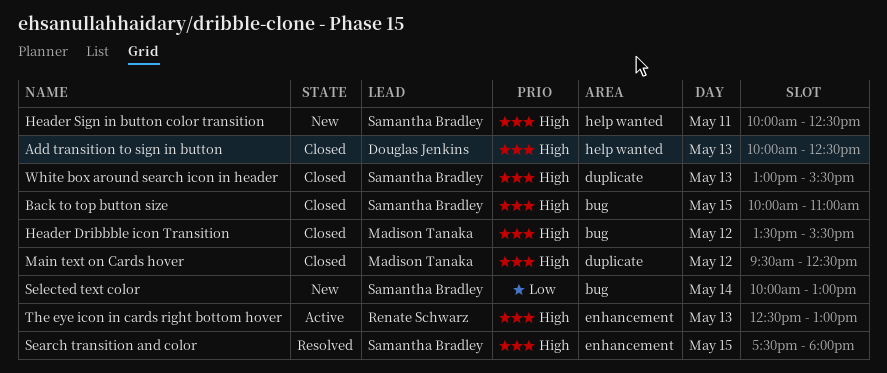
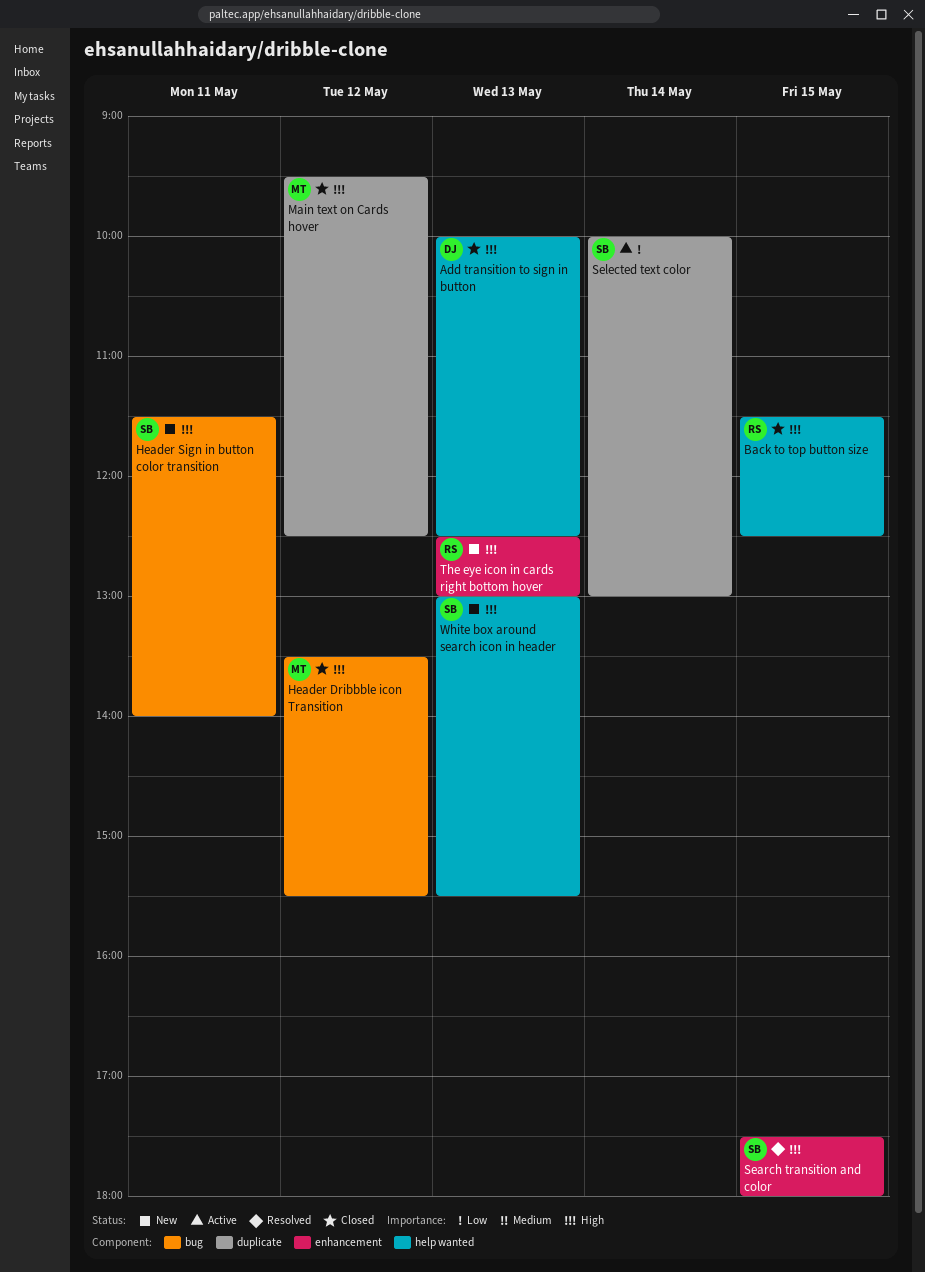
Back to top button size, owner: Samantha Bradley -> Renate Schwarz
Back to top button size, label: bug -> help wanted
Back to top button size, begins: 10:00 -> 11:30
Back to top button size, ends: 11:00 -> 12:30
Header Sign in button color transition, label: help wanted -> bug
Header Sign in button color transition, begins: 10:00 -> 11:30
Header Sign in button color transition, ends: 12:30 -> 14:00
Selected text color, status: New -> Active
Selected text color, label: bug -> duplicate
The eye icon in cards right bottom hover, status: Active -> New
White box around search icon in header, status: Closed -> New
White box around search icon in header, label: duplicate -> help wanted

